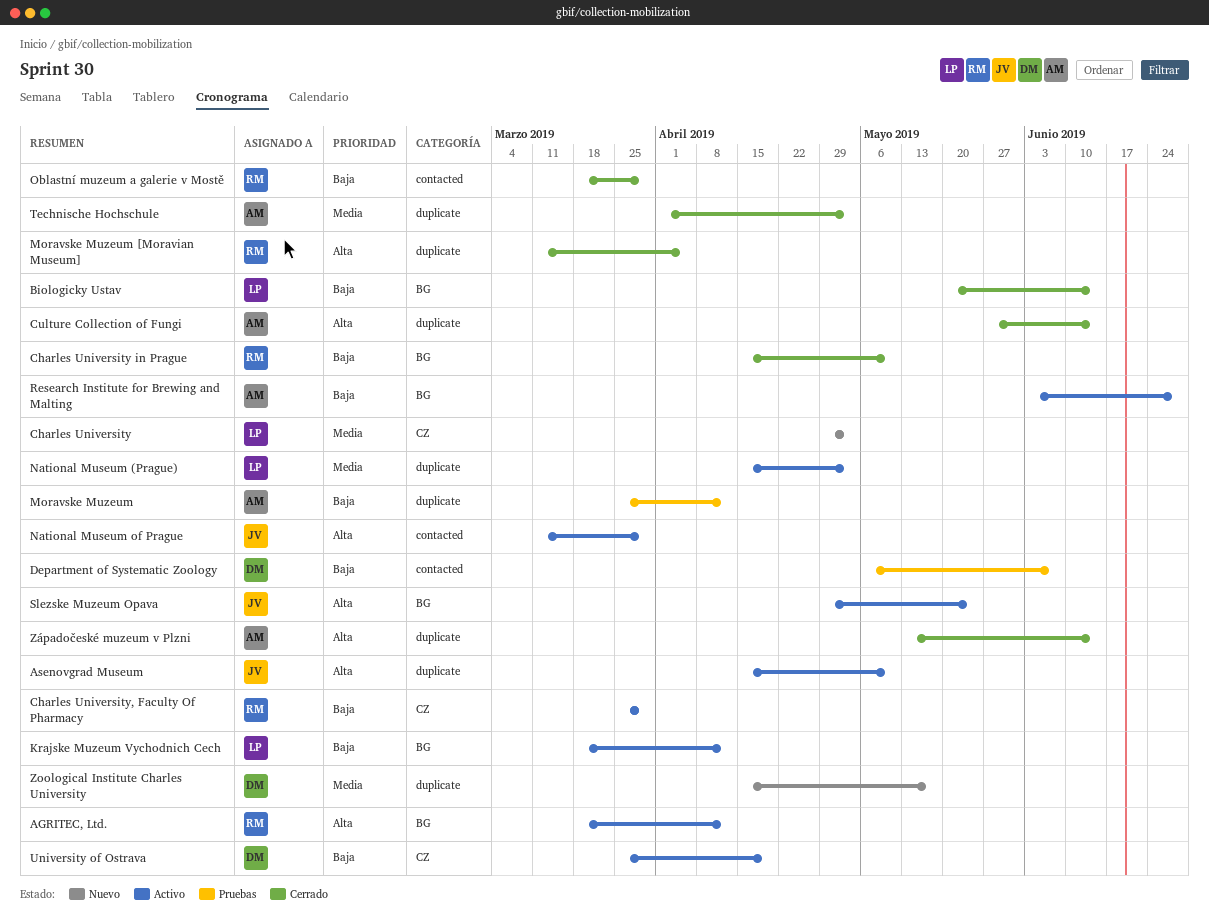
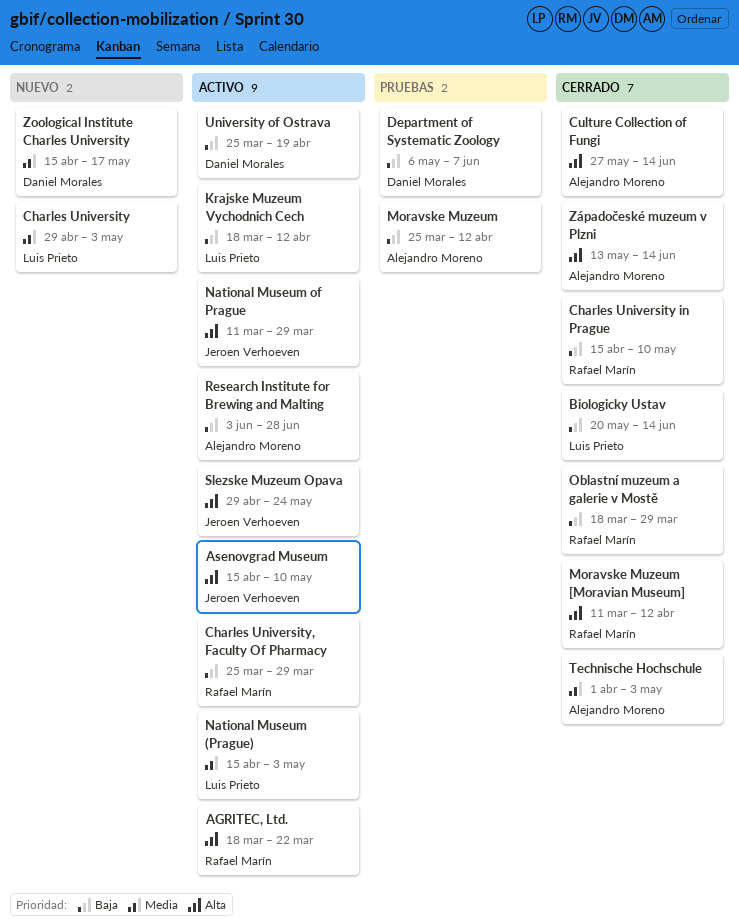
AGRITEC, Ltd., due: Apr 12 -> Mar 22
Moravske Muzeum [Moravian Museum], due: Apr 5 -> Apr 12

